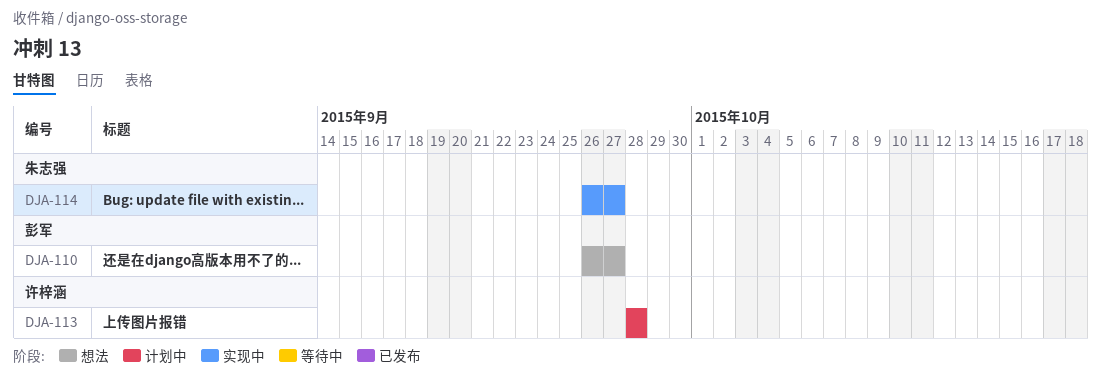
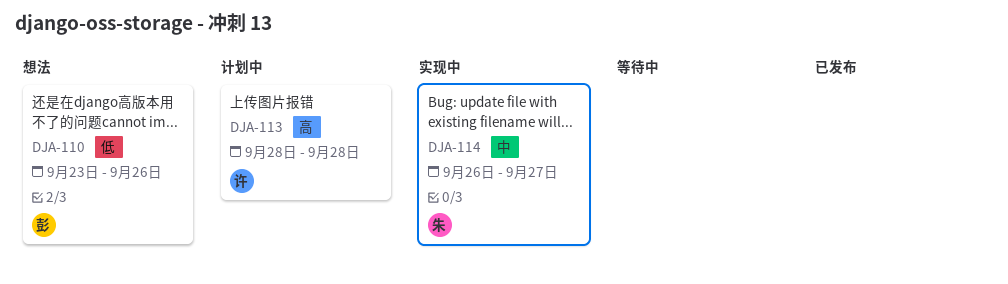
DJA-110, start: Sep 26 -> Sep 23
DJA-110, due: Sep 27 -> Sep 26

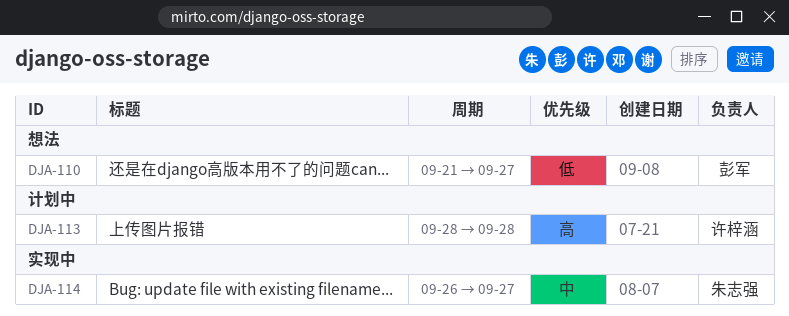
DJA-110, start: Sep 23 -> Sep 21
DJA-110, due: Sep 26 -> Sep 27

